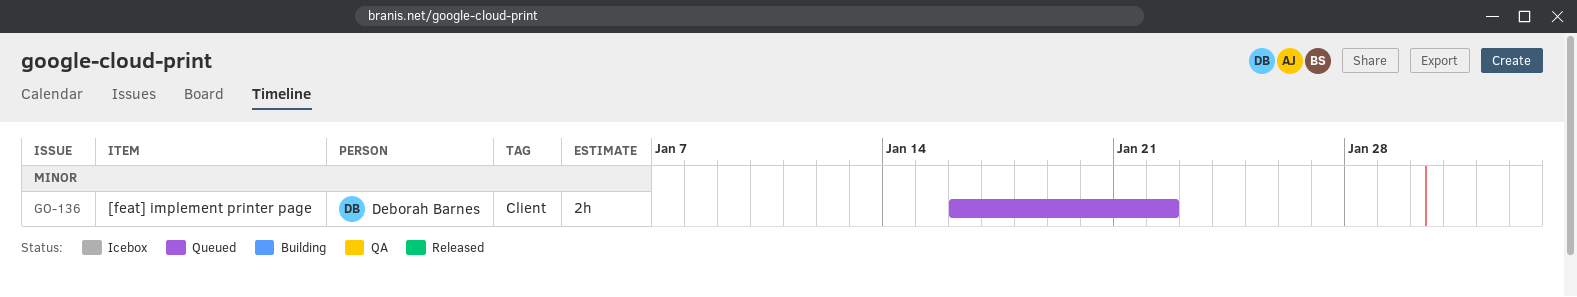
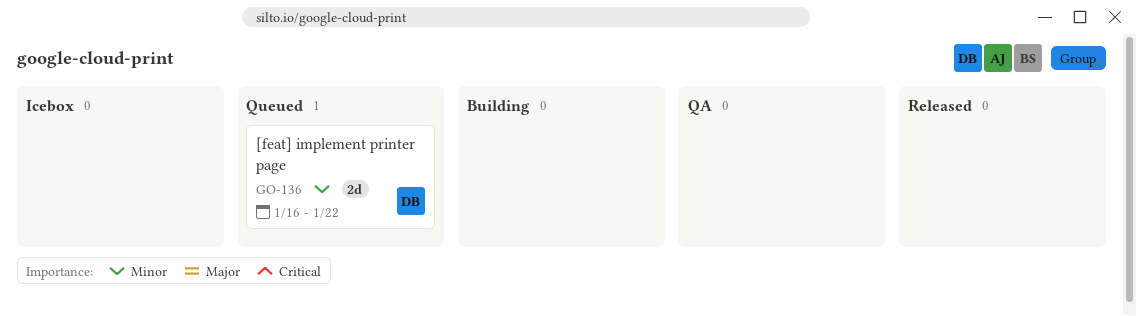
GO-136, estimate: 2h -> 2d

